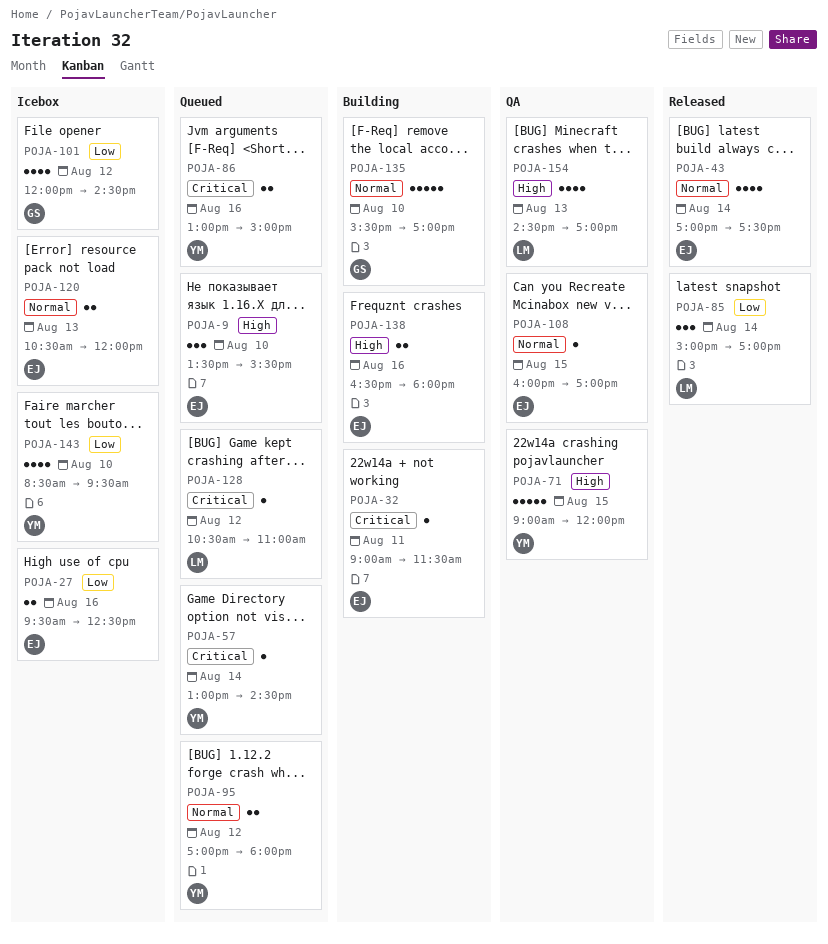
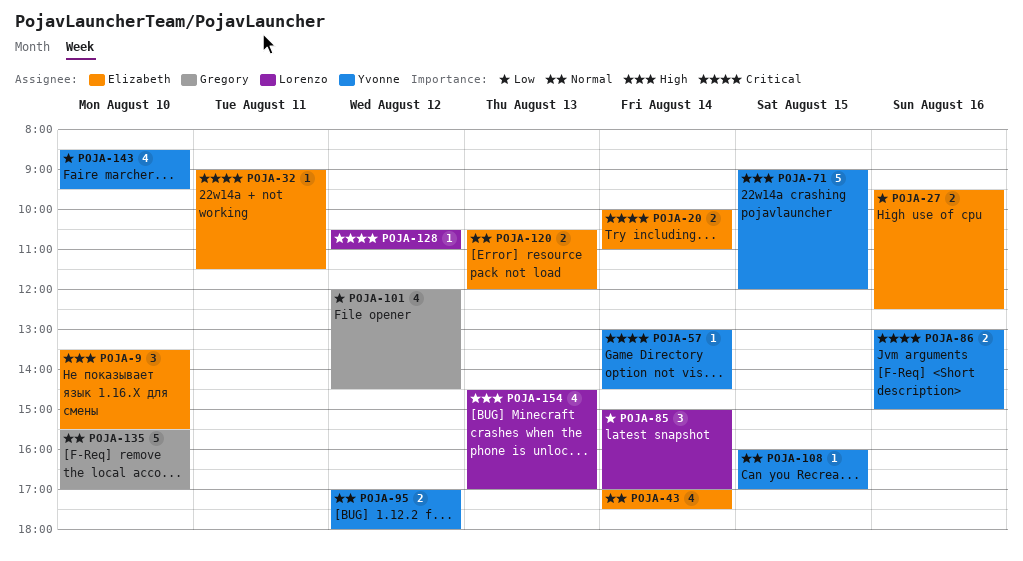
POJA-20: none -> present
POJA-108, owner: Elizabeth -> Yvonne
POJA-138: present -> none

